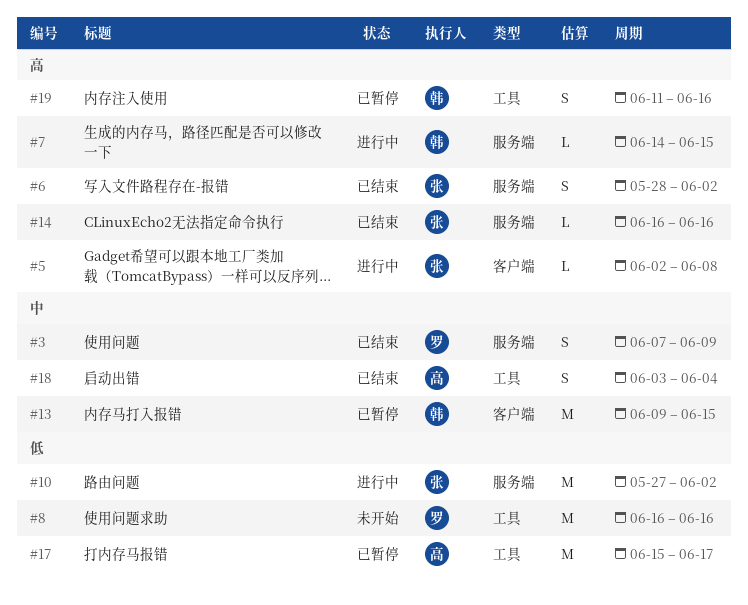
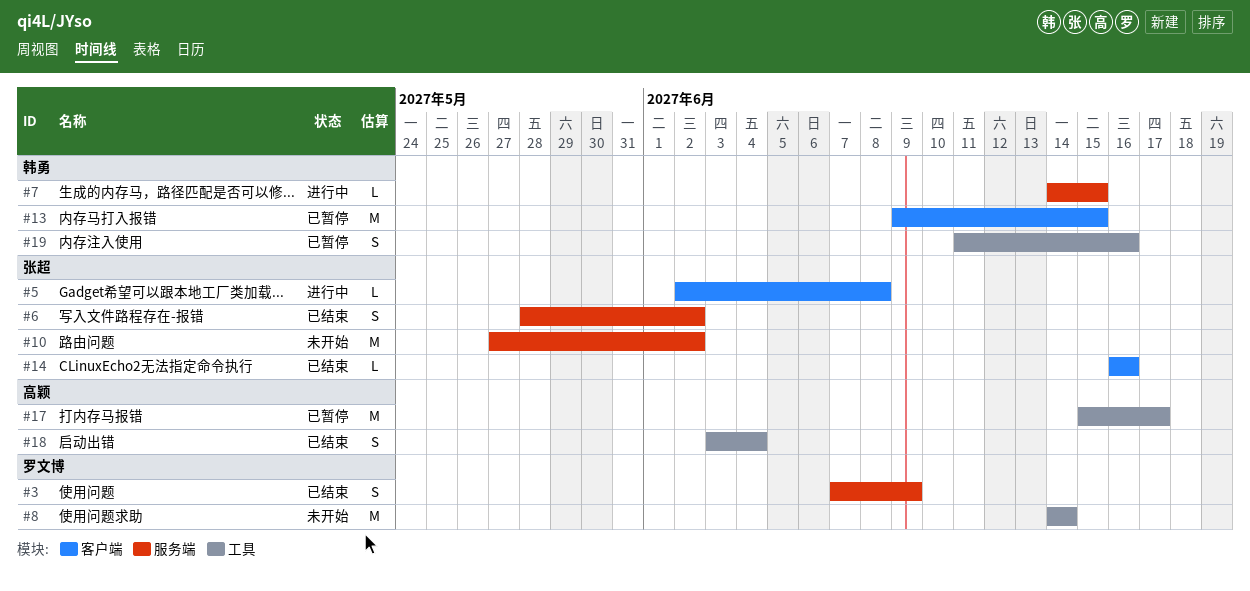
#8, start: Jun 16 -> Jun 14
#8, due: Jun 16 -> Jun 14
#10, status: 进行中 -> 未开始
#14, label: 服务端 -> 客户端

